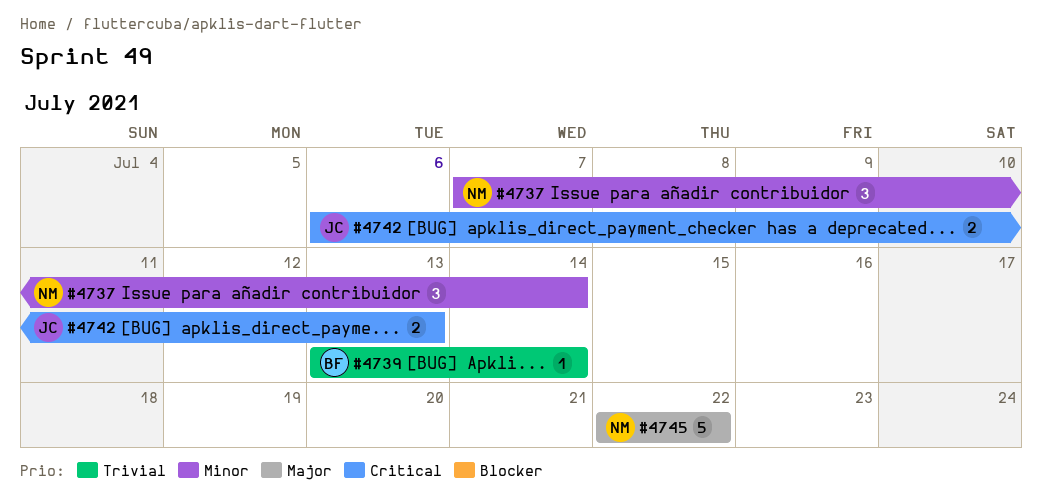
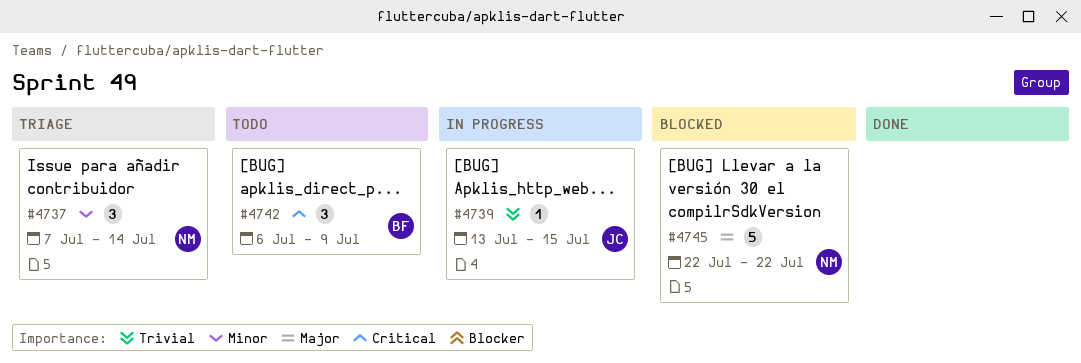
#4739, owner: BF -> JC
#4739, due: Jul 14 -> Jul 15
#4742, owner: JC -> BF
#4742, estimate: 2 -> 3
#4742, due: Jul 13 -> Jul 9

